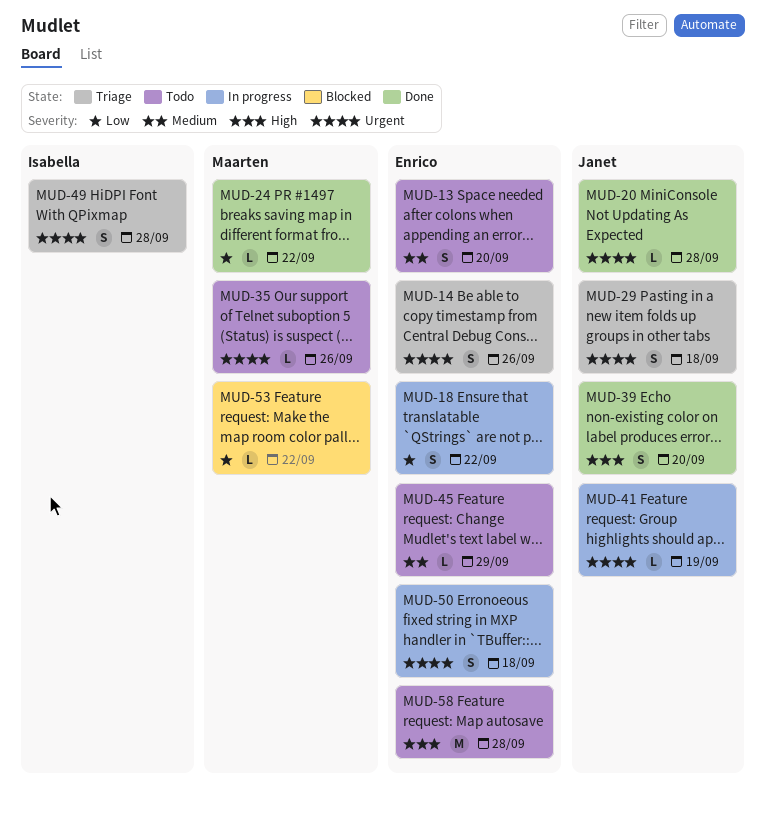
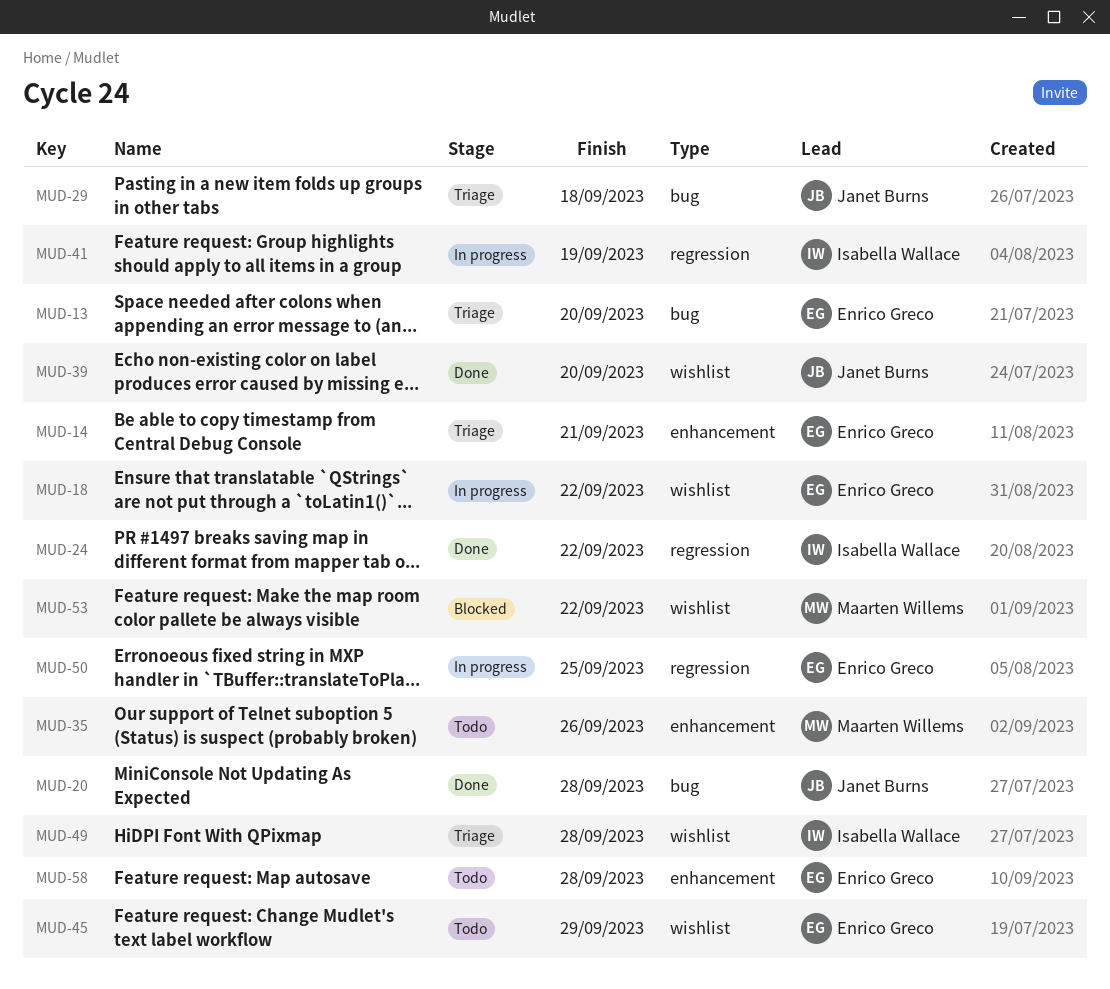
MUD-13, status: Todo -> Triage
MUD-14, due: Sep 26 -> Sep 21
MUD-24, owner: Maarten Willems -> Isabella Wallace
MUD-41, owner: Janet Burns -> Isabella Wallace
MUD-50, due: Sep 18 -> Sep 25

